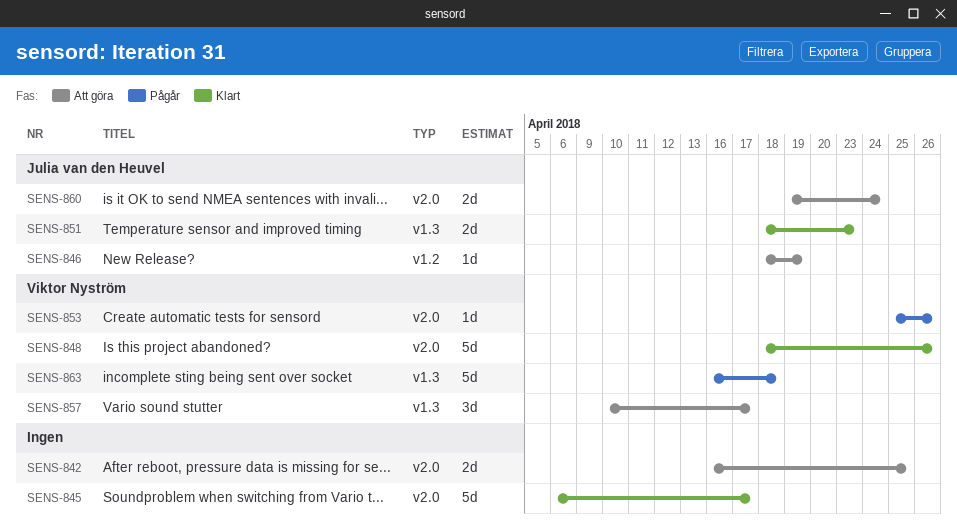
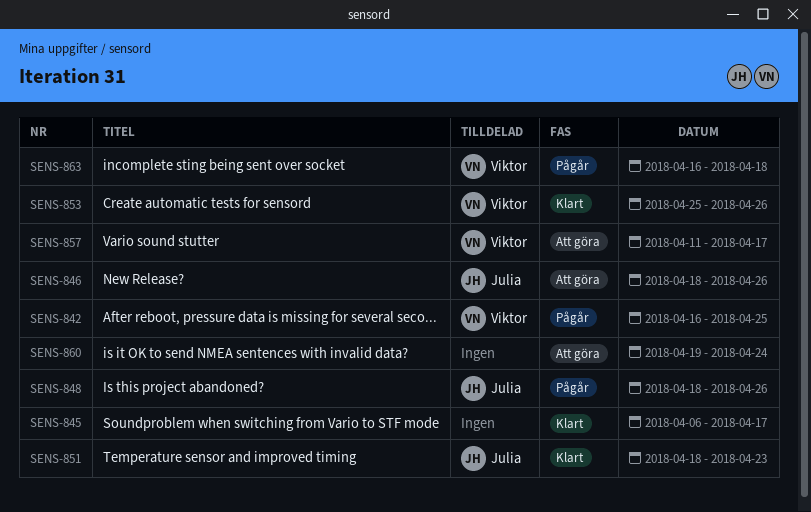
SENS-842, status: Att göra -> Pågår
SENS-842, owner: none -> Viktor Nyström
SENS-846, due: Apr 19 -> Apr 26
SENS-848, status: Klart -> Pågår
SENS-848, owner: Viktor Nyström -> Julia van den Heuvel
SENS-853, status: Pågår -> Klart
SENS-857, start: Apr 10 -> Apr 11
SENS-860, owner: Julia van den Heuvel -> none

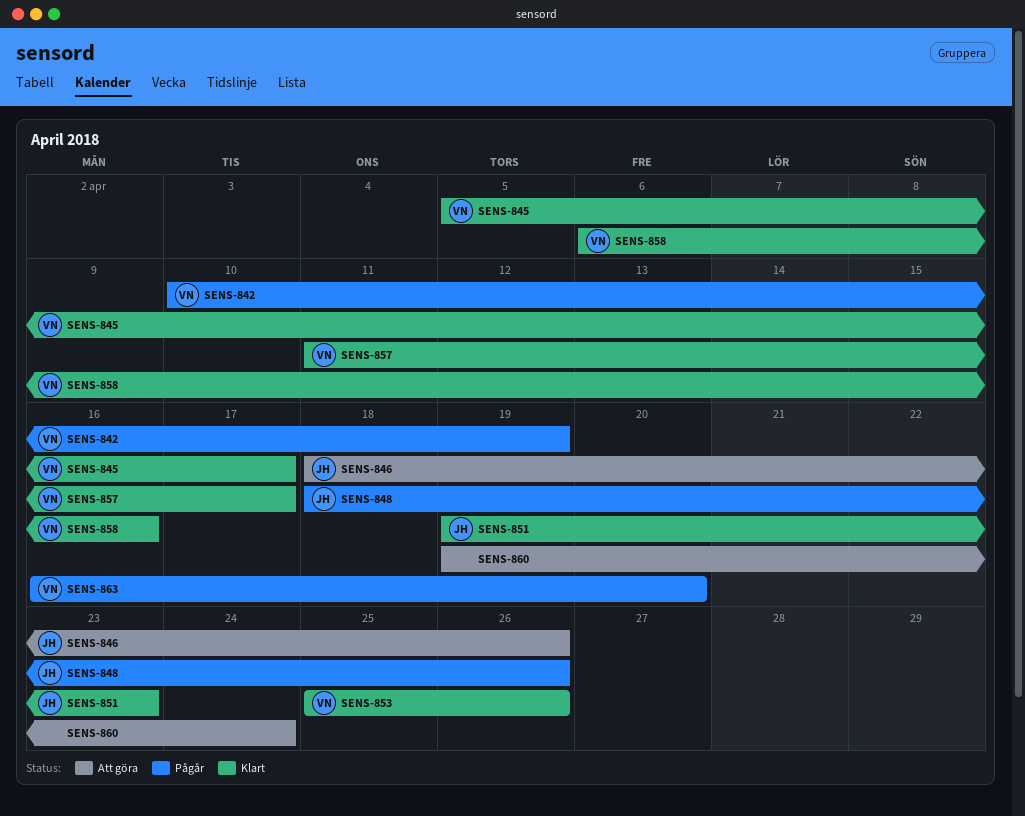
SENS-842, start: Apr 16 -> Apr 10
SENS-842, due: Apr 25 -> Apr 19
SENS-845, owner: none -> Viktor
SENS-845, start: Apr 6 -> Apr 5
SENS-851, start: Apr 18 -> Apr 19
SENS-857, status: Att göra -> Klart
SENS-858: none -> present
SENS-863, due: Apr 18 -> Apr 20

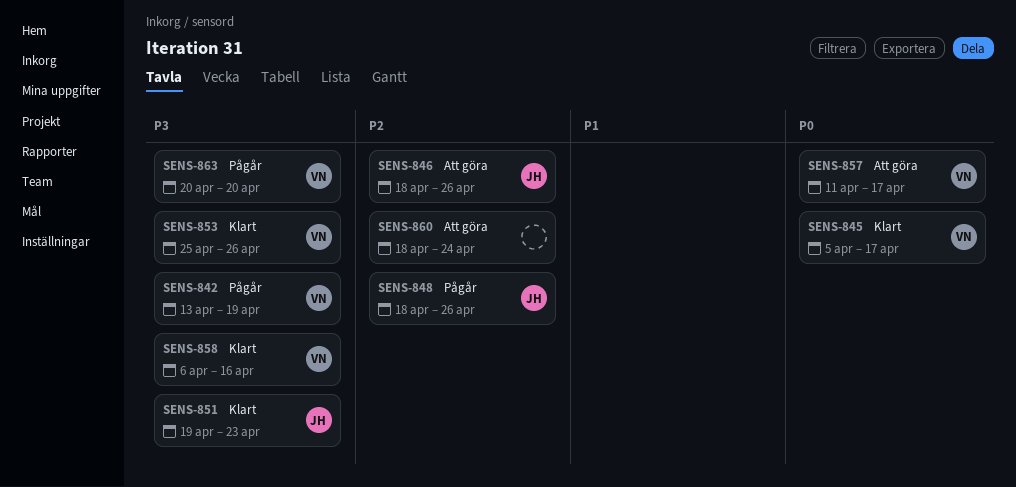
SENS-842, start: Apr 10 -> Apr 13
SENS-857, status: Klart -> Att göra
SENS-860, start: Apr 19 -> Apr 18
SENS-863, start: Apr 16 -> Apr 20

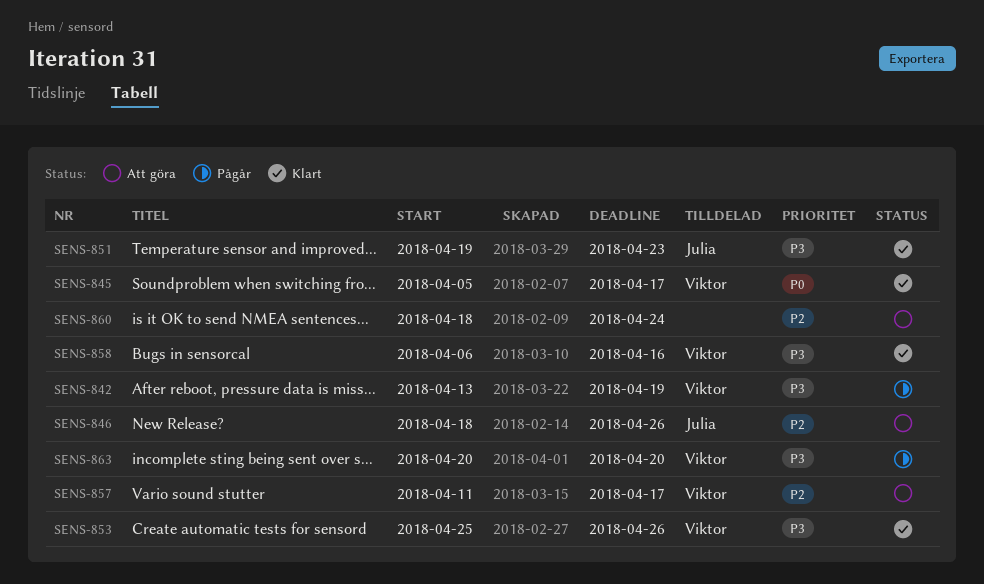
SENS-848: present -> none
SENS-857, priority: P0 -> P2

